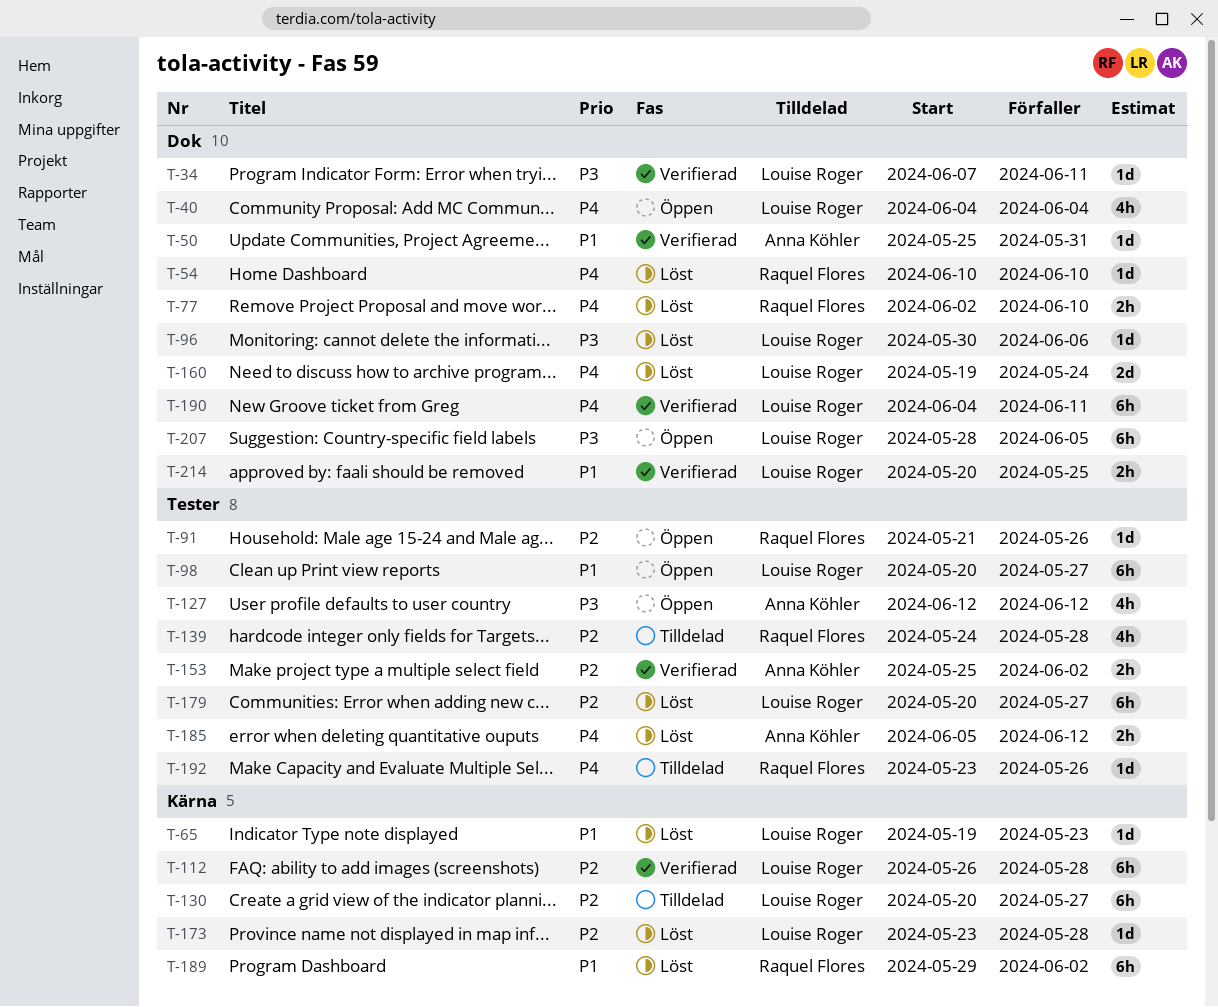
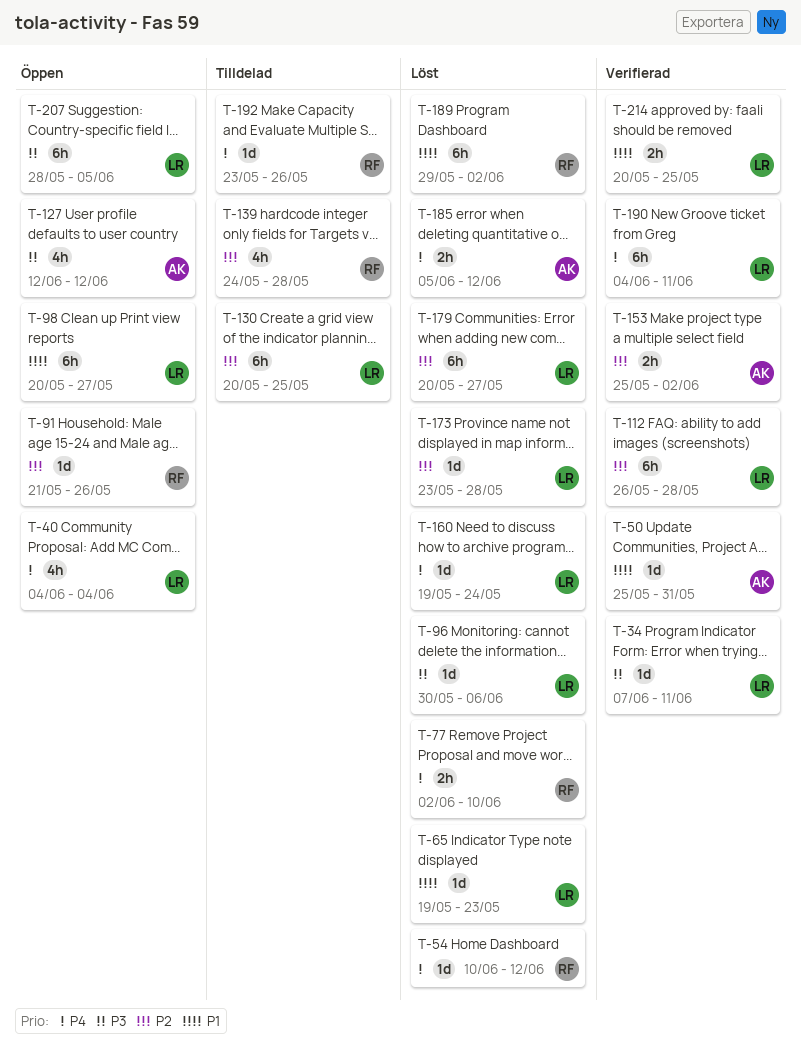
T-54, due: Jun 10 -> Jun 12
T-130, due: May 27 -> May 25
T-160, estimate: 2d -> 1d

